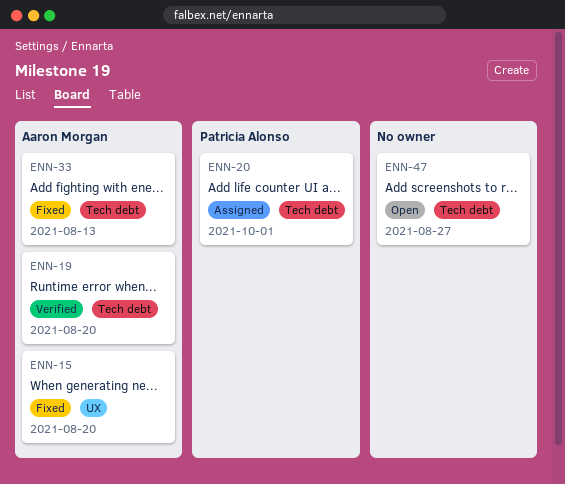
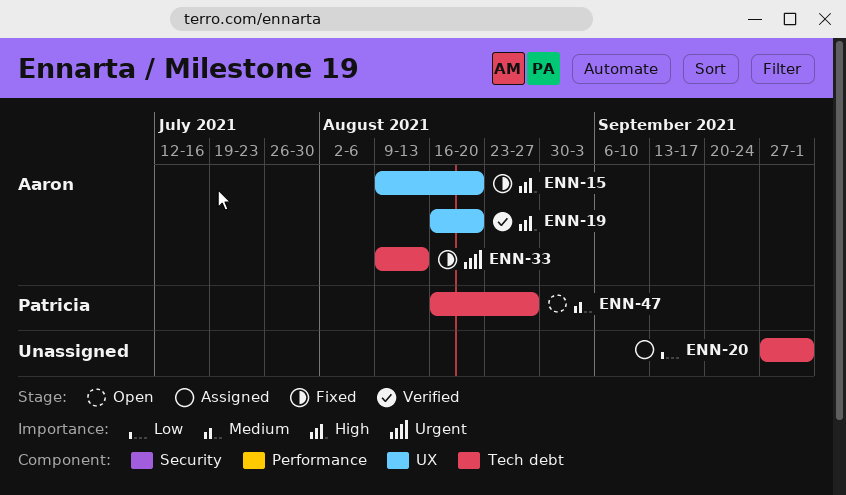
ENN-19, label: Tech debt -> UX
ENN-20, owner: Patricia Alonso -> none
ENN-47, owner: none -> Patricia Alonso

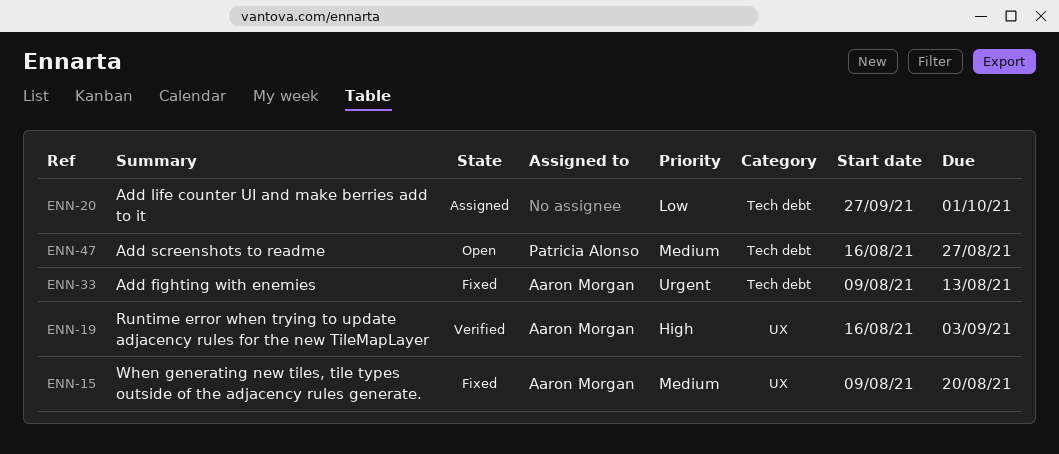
ENN-15, priority: High -> Medium
ENN-19, due: Aug 20 -> Sep 3

